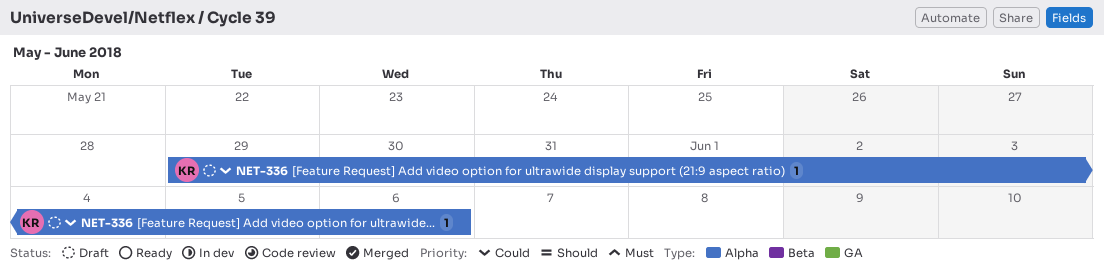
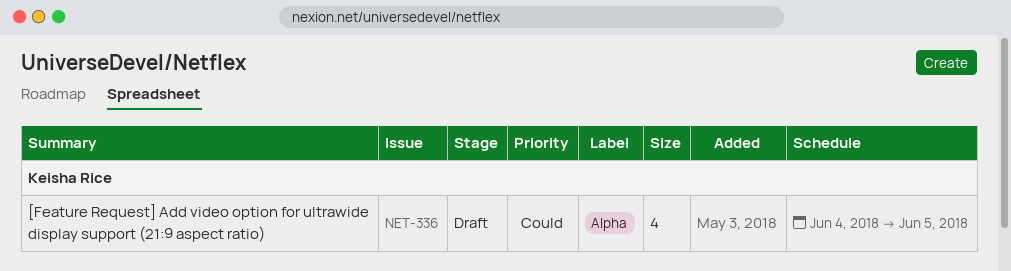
NET-336, estimate: 1 -> 4
NET-336, start: May 29 -> Jun 4
NET-336, due: Jun 6 -> Jun 5

